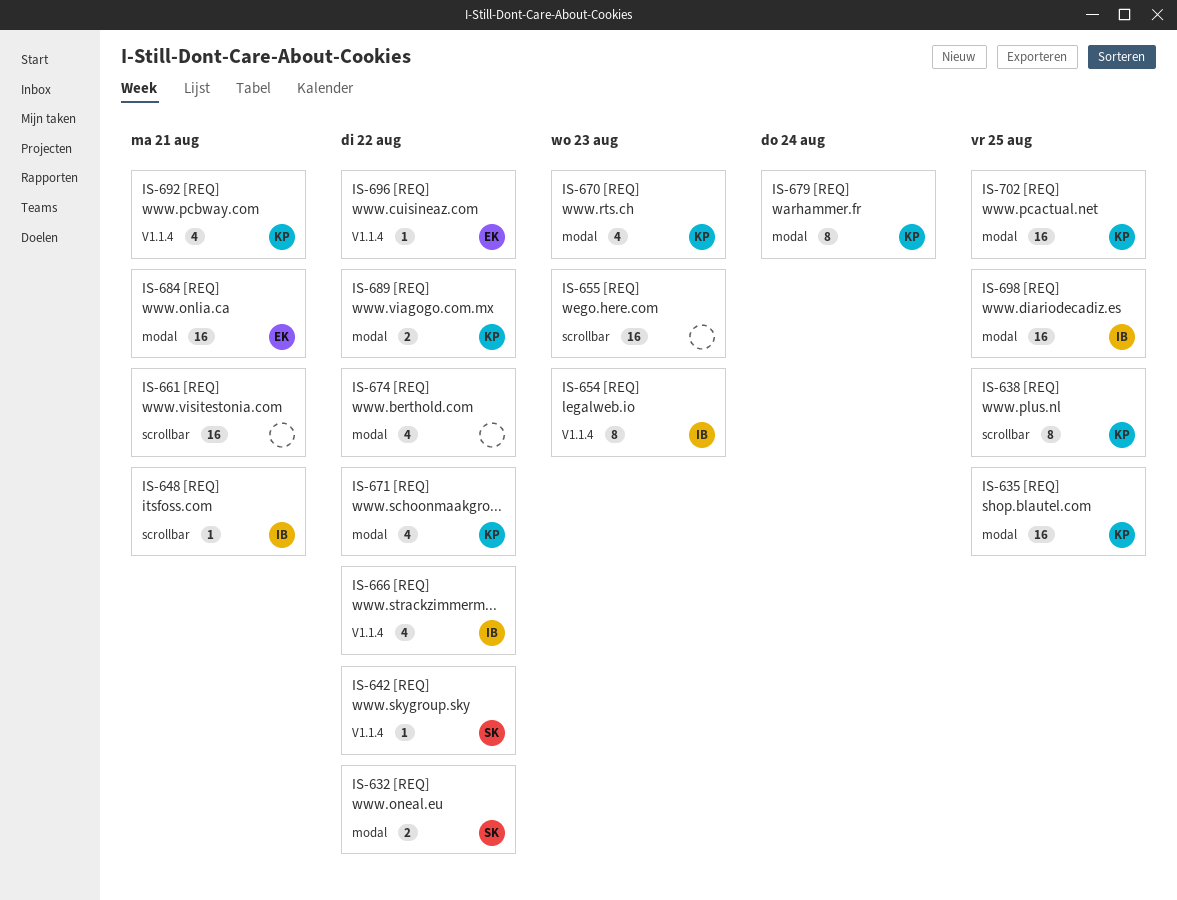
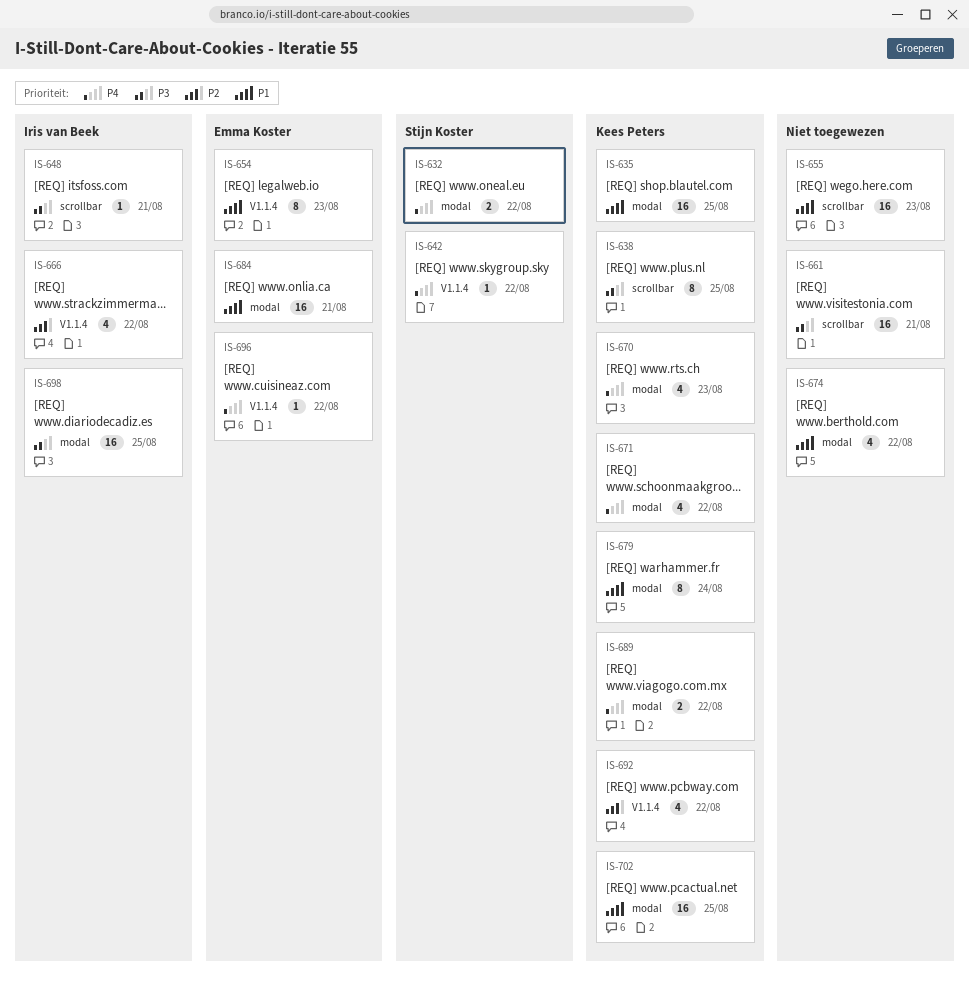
IS-654, owner: Iris van Beek -> Emma Koster
IS-692, due: Aug 21 -> Aug 22

